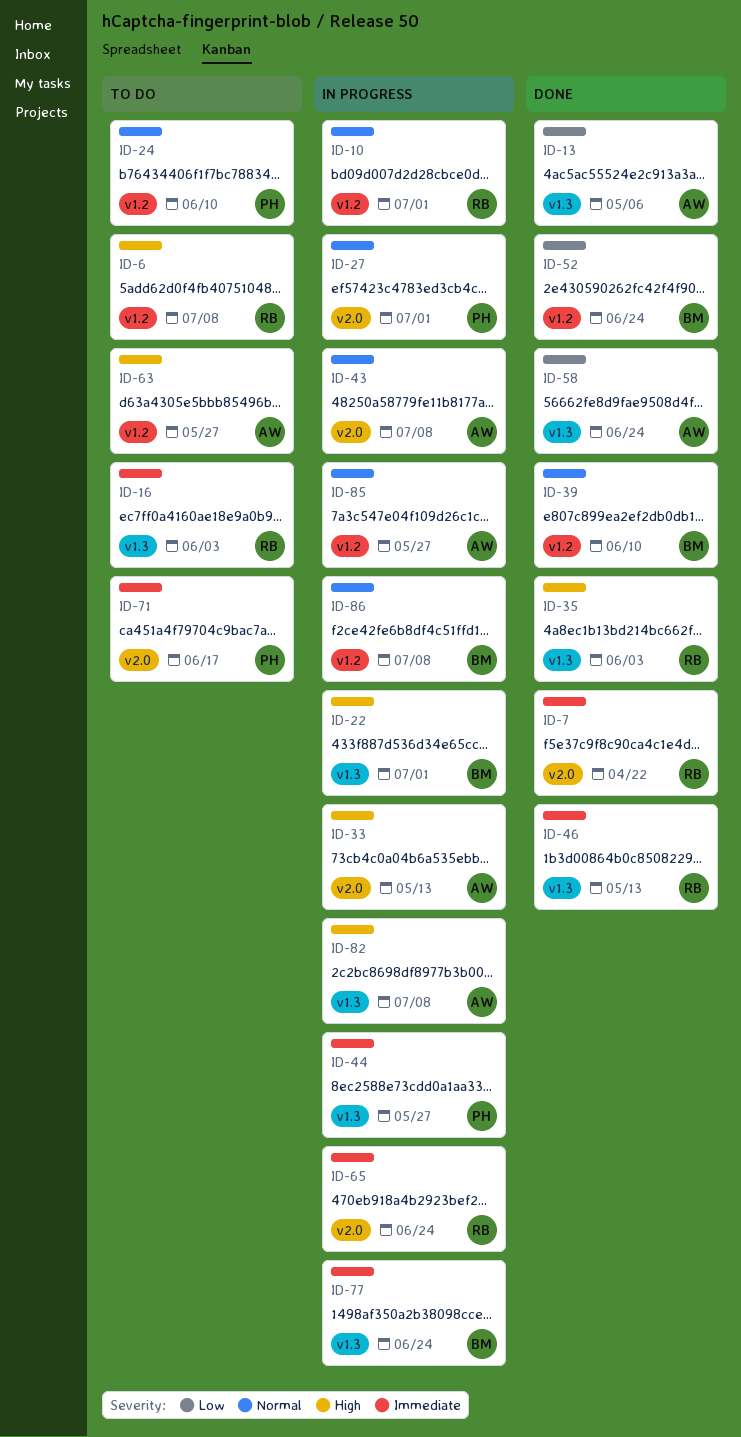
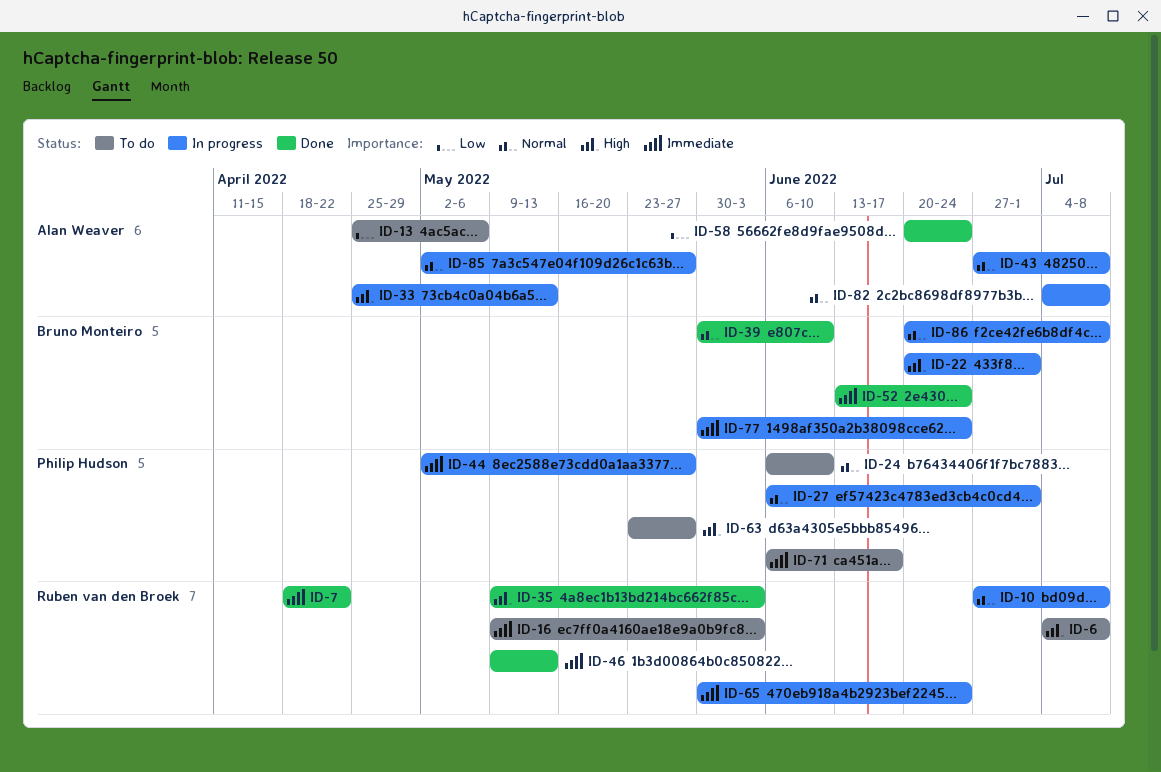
ID-10, due: Jul 1 -> Jul 8
ID-13, status: Done -> To do
ID-52, priority: Low -> Immediate
ID-63, owner: Alan Weaver -> Philip Hudson
ID-82, priority: High -> Normal

